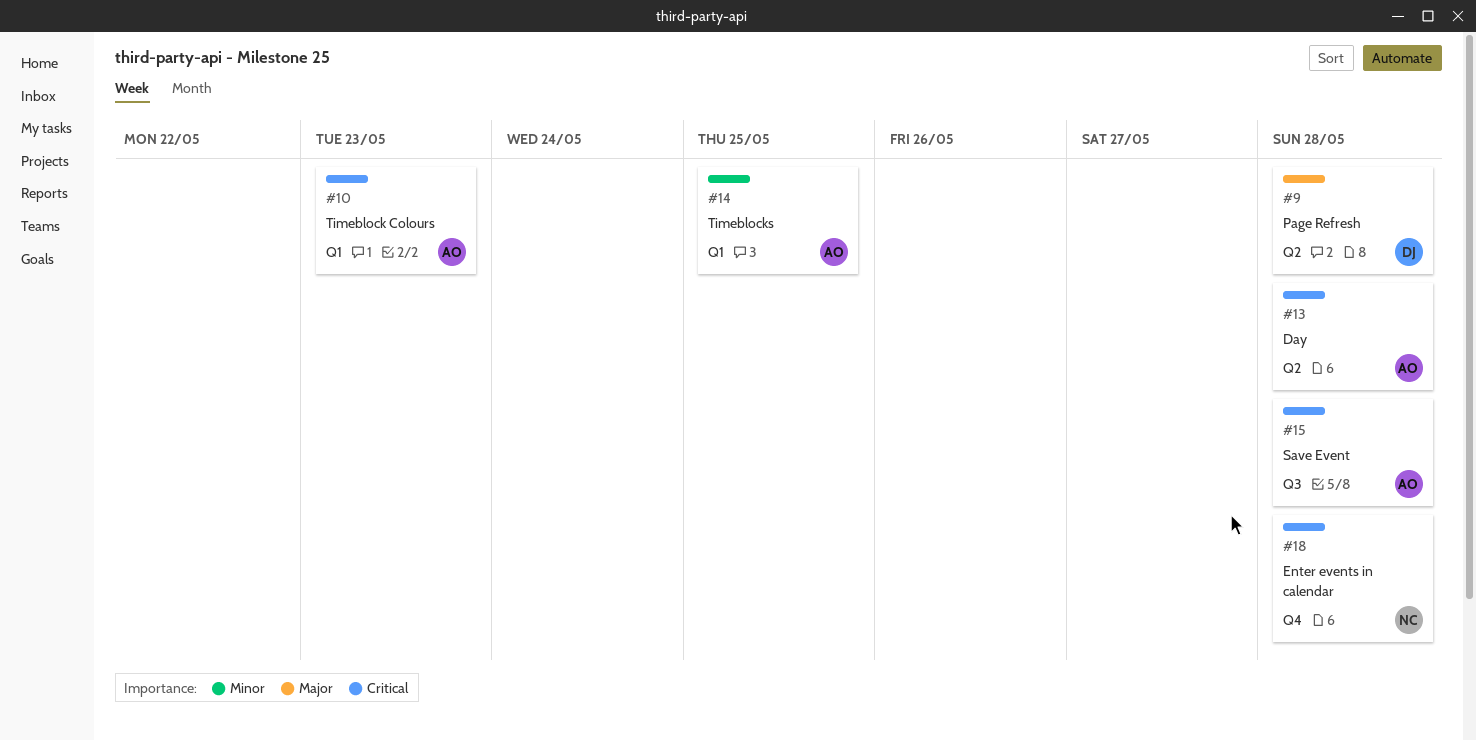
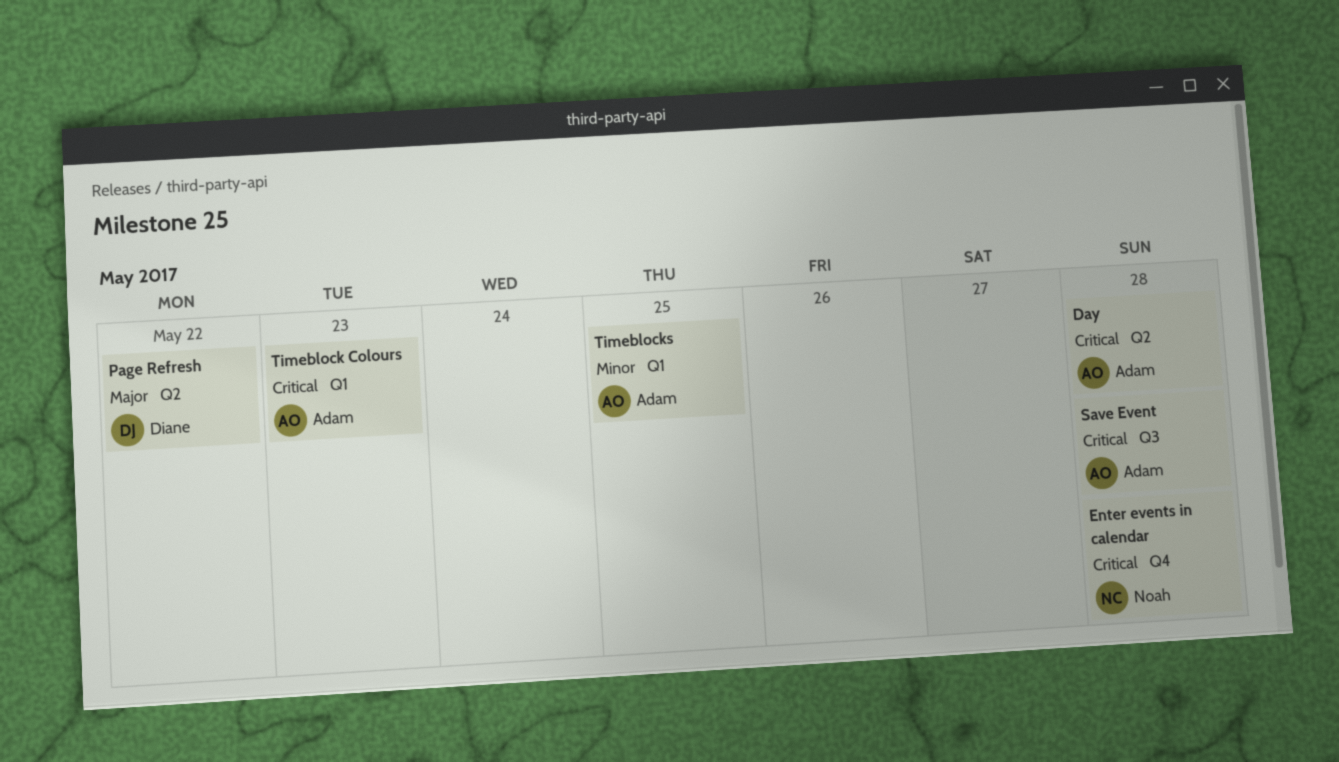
Page Refresh, due: May 28 -> May 22

